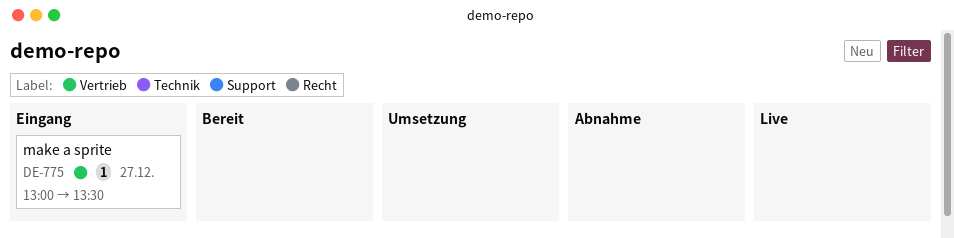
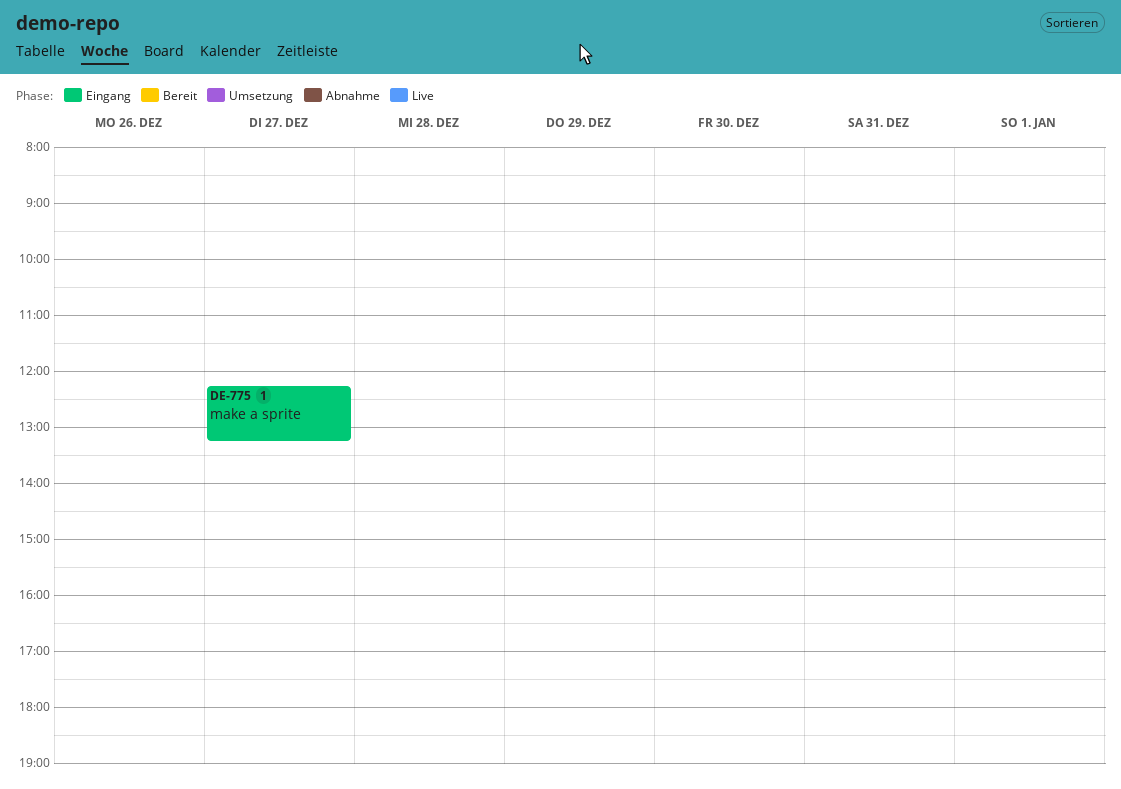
DE-775, begins: 13:00 -> 12:15
DE-775, ends: 13:30 -> 13:15

